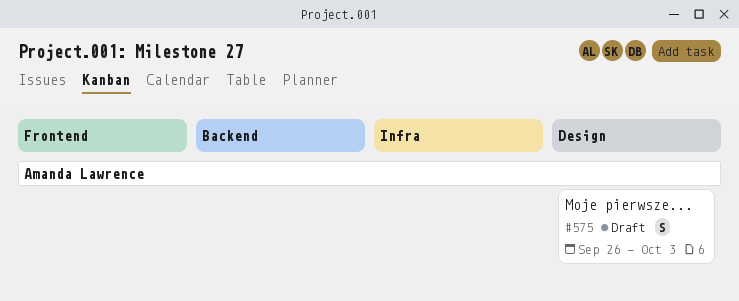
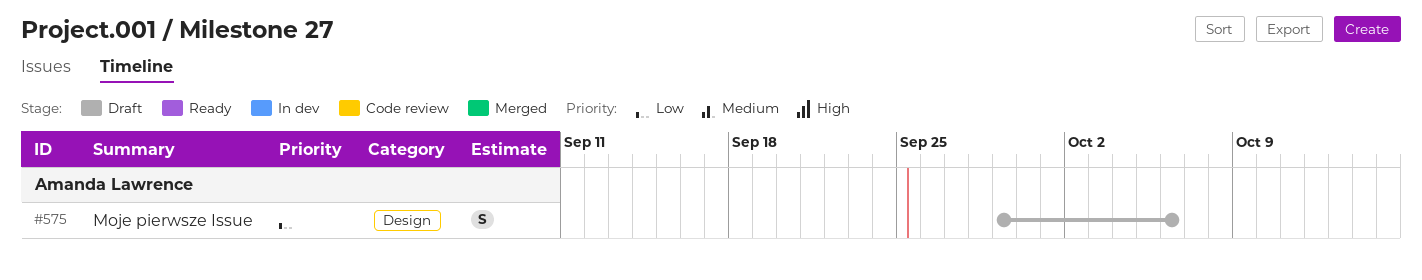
#575, start: Sep 26 -> Sep 29
#575, due: Oct 3 -> Oct 6

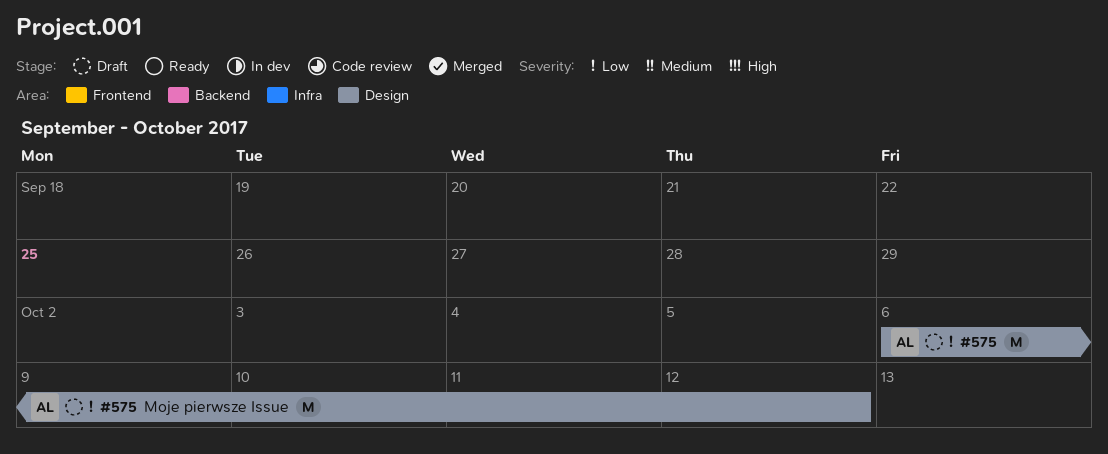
#575, estimate: S -> M
#575, start: Sep 29 -> Oct 6
#575, due: Oct 6 -> Oct 12

